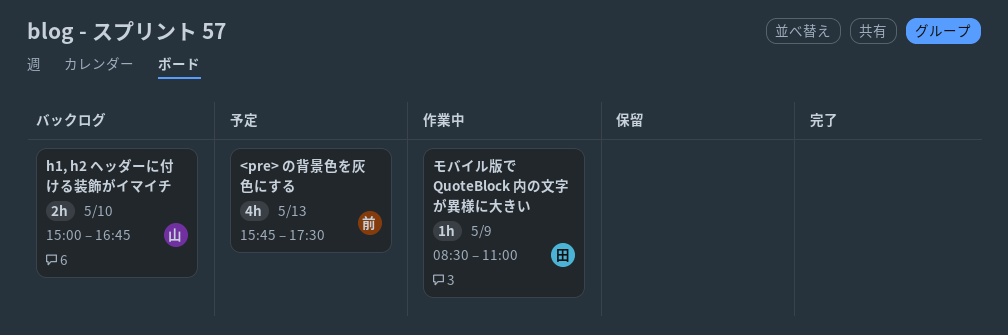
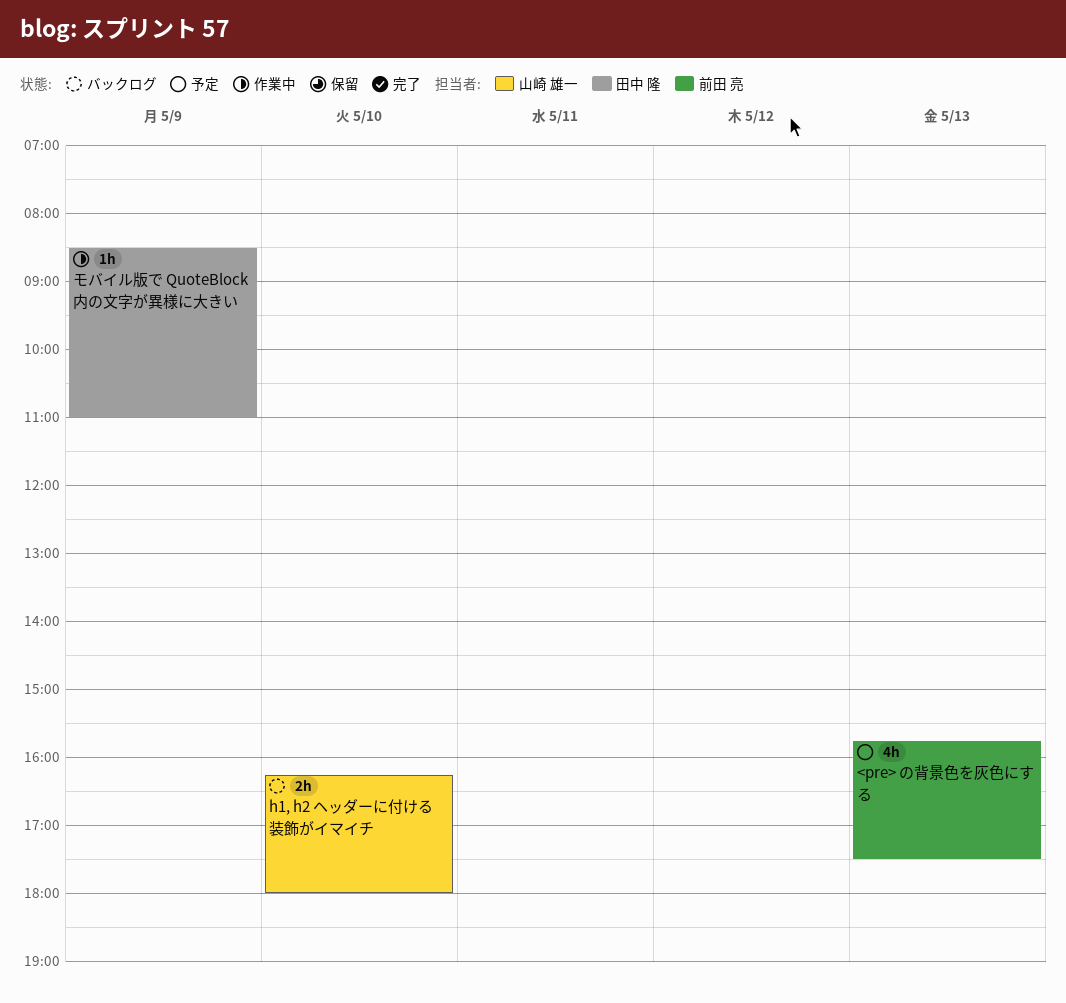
h1, h2 ヘッダーに付ける装飾がイマイチ, begins: 15:00 -> 16:15
h1, h2 ヘッダーに付ける装飾がイマイチ, ends: 16:45 -> 18:00

